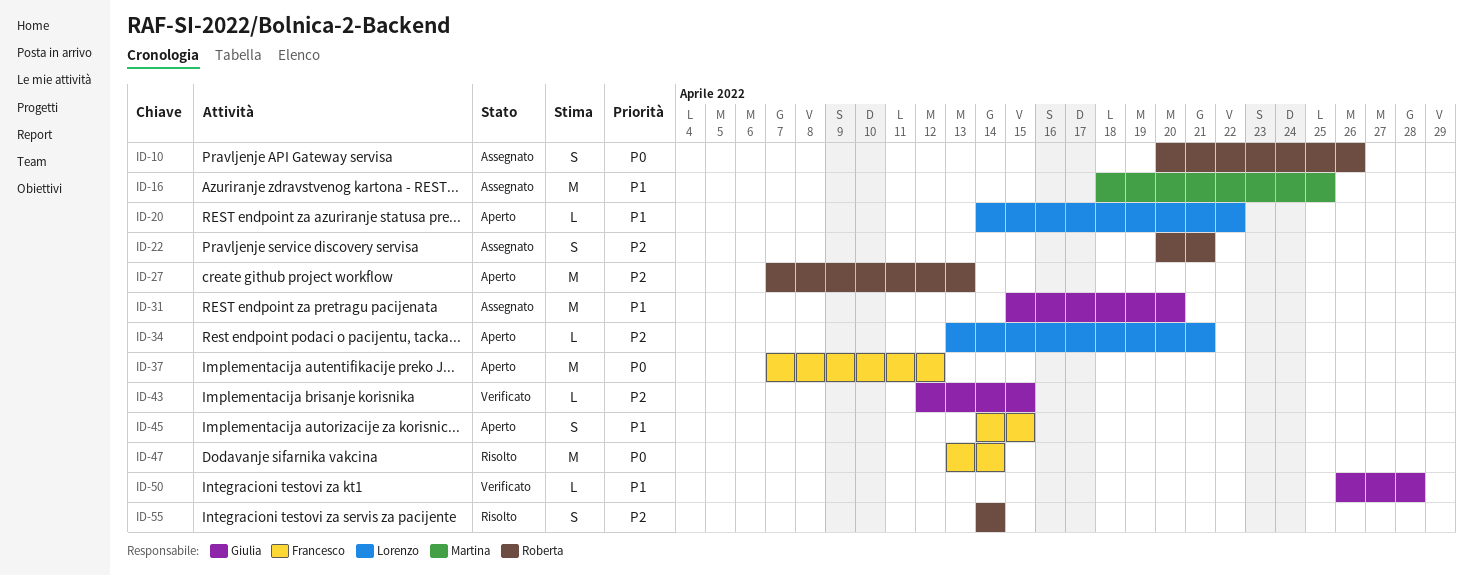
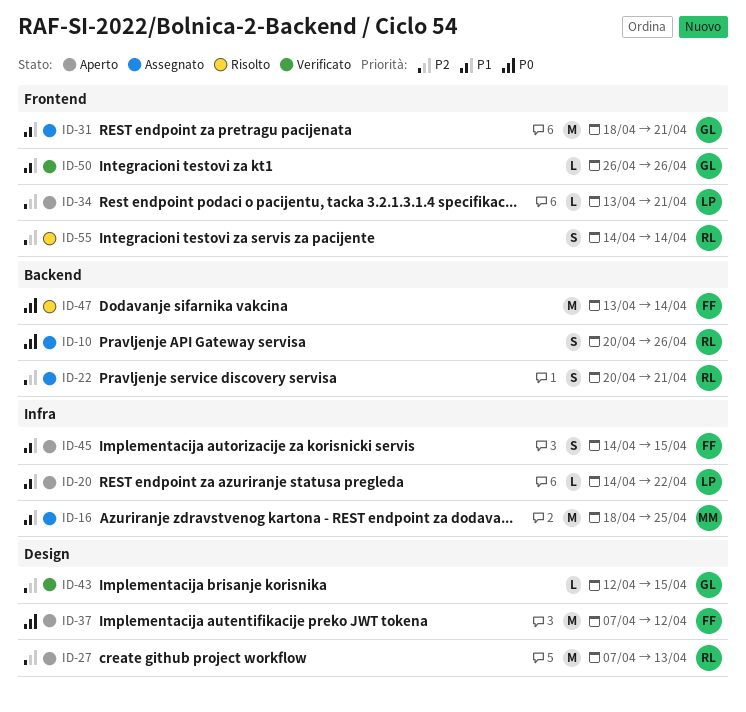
ID-31, start: Apr 15 -> Apr 18
ID-31, due: Apr 20 -> Apr 21
ID-50, due: Apr 28 -> Apr 26

